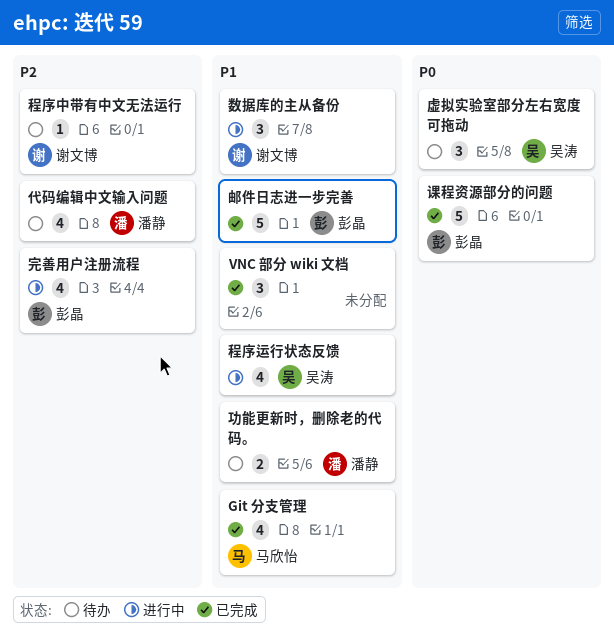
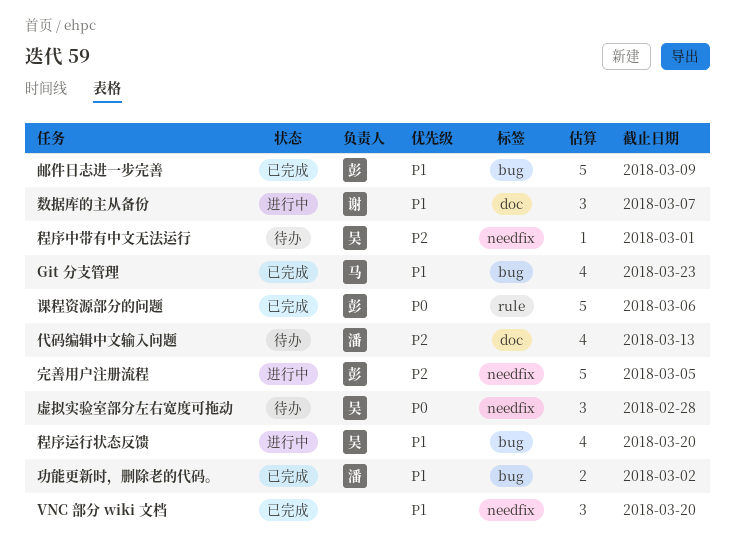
功能更新时，删除老的代码。, status: 待办 -> 已完成
完善用户注册流程, estimate: 4 -> 5
程序中带有中文无法运行, owner: 谢文博 -> 吴涛

